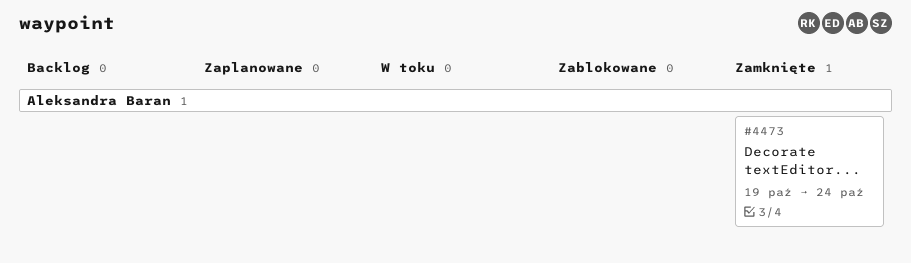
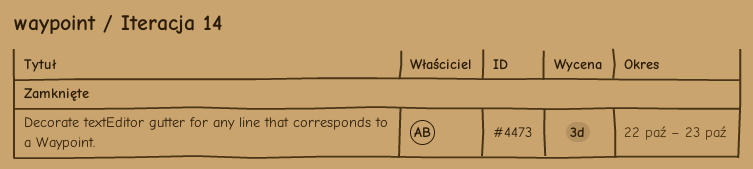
#4473, start: Oct 19 -> Oct 22
#4473, due: Oct 24 -> Oct 23

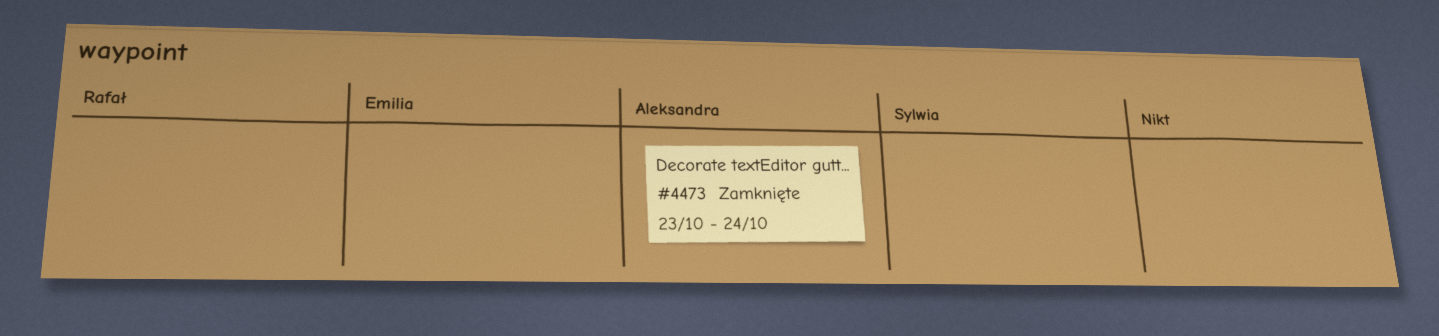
#4473, start: Oct 22 -> Oct 23
#4473, due: Oct 23 -> Oct 24

